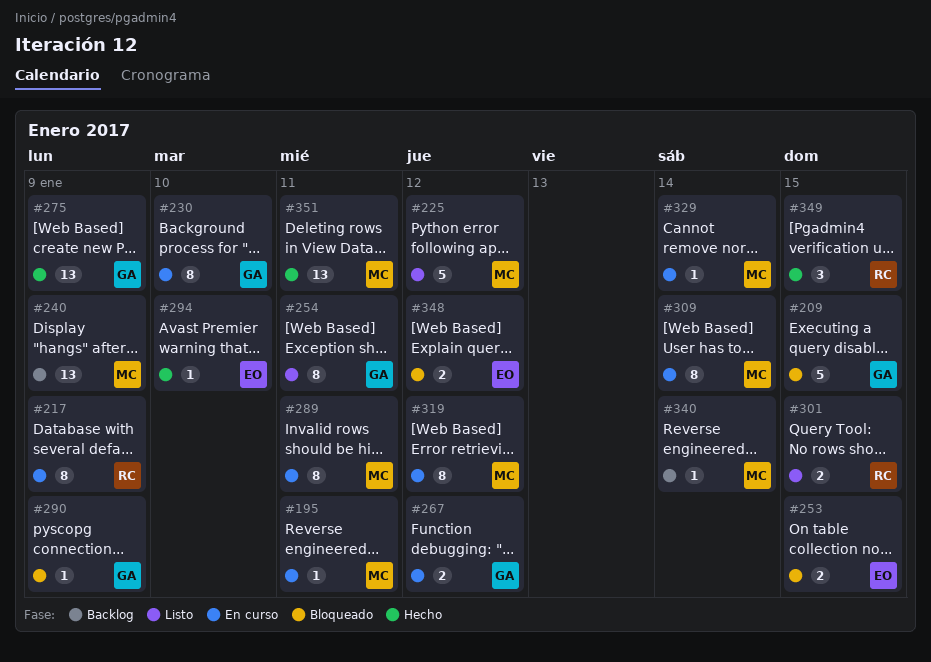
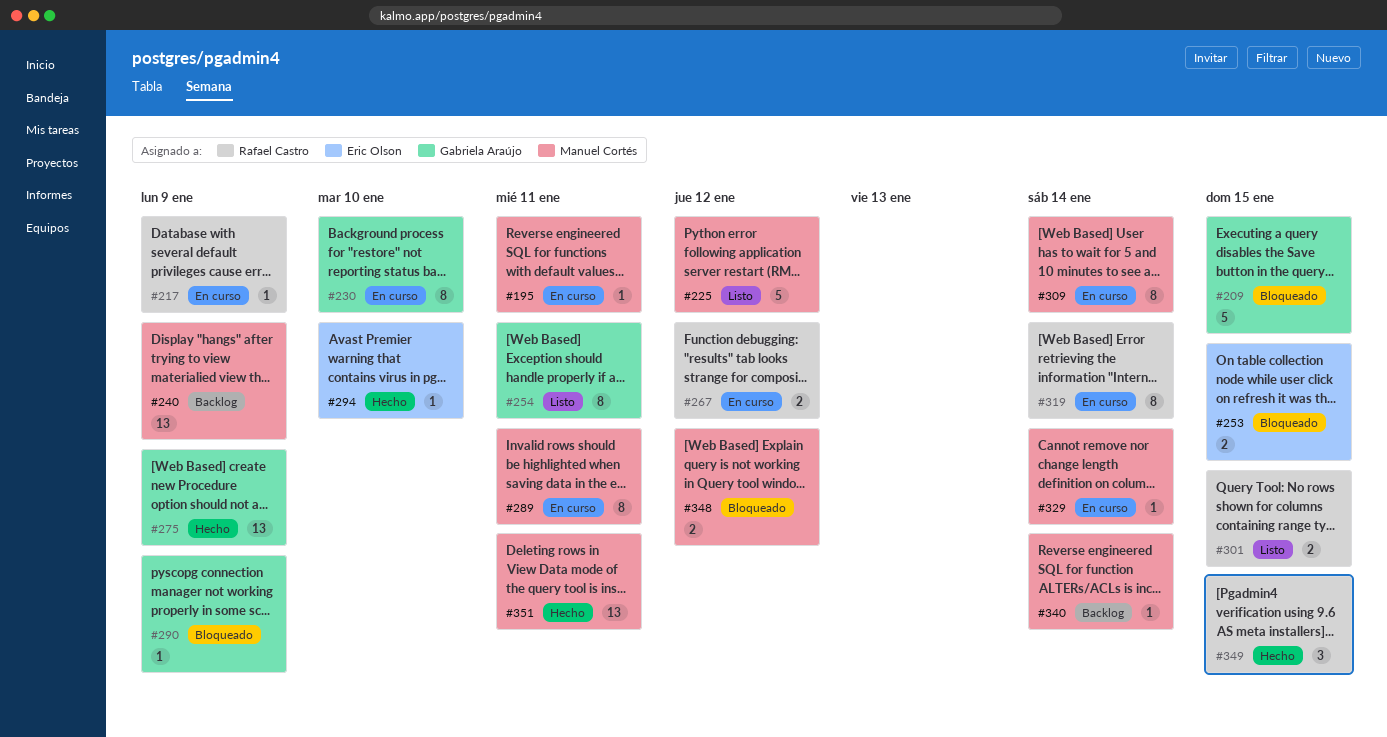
#217, estimate: 8 -> 1
#267, owner: Gabriela Araújo -> Rafael Castro
#319, owner: Manuel Cortés -> Rafael Castro
#319, due: Jan 12 -> Jan 14
#348, owner: Eric Olson -> Manuel Cortés

